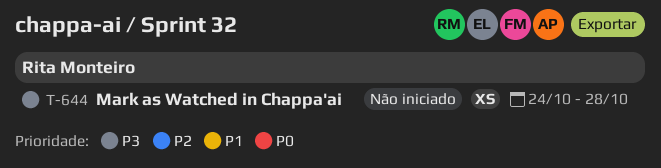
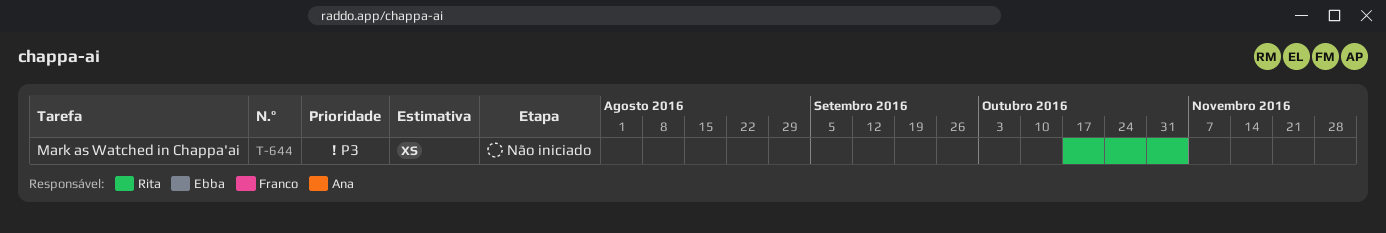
T-644, start: Oct 24 -> Oct 17
T-644, due: Oct 28 -> Nov 4

